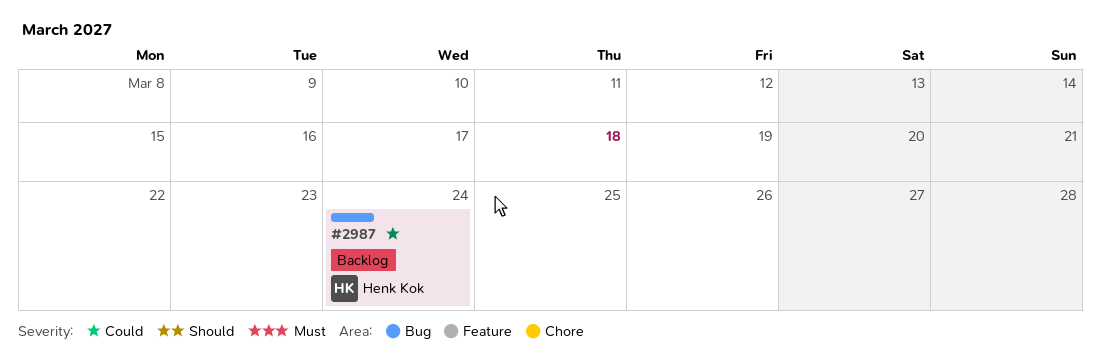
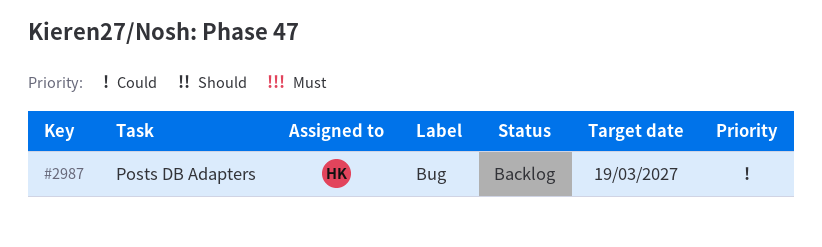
#2987, due: Mar 24 -> Mar 19

